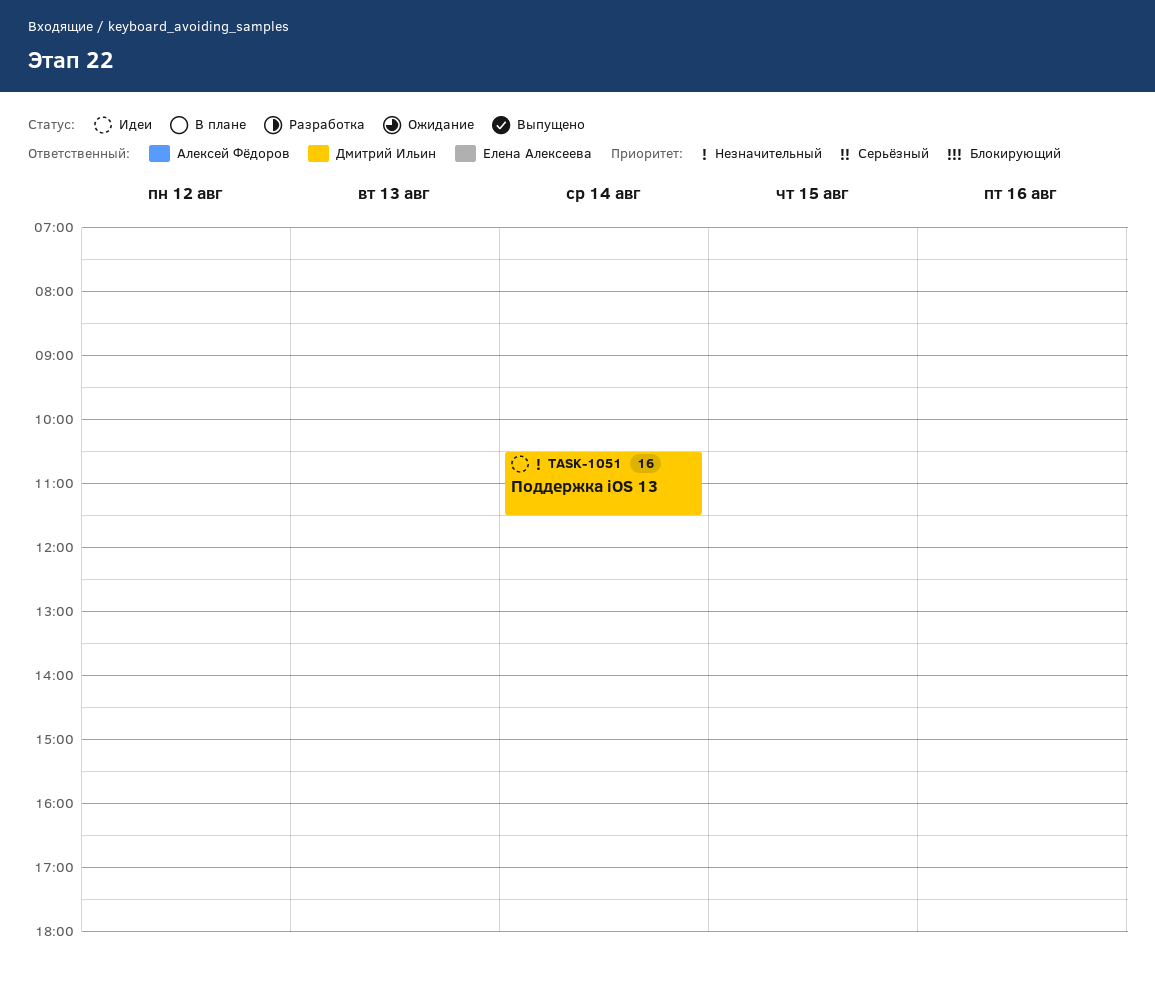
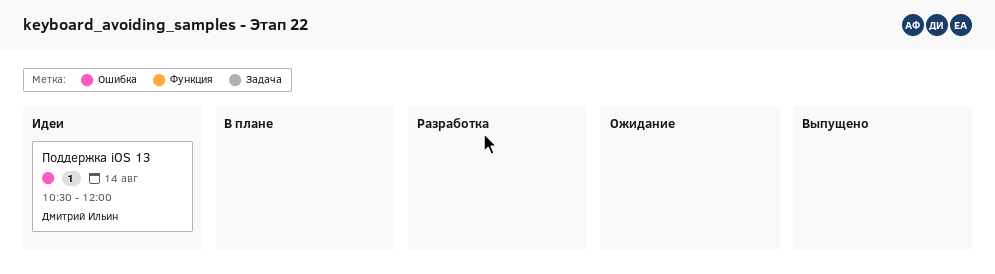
Поддержка iOS 13, estimate: 16 -> 1
Поддержка iOS 13, ends: 11:30 -> 12:00

